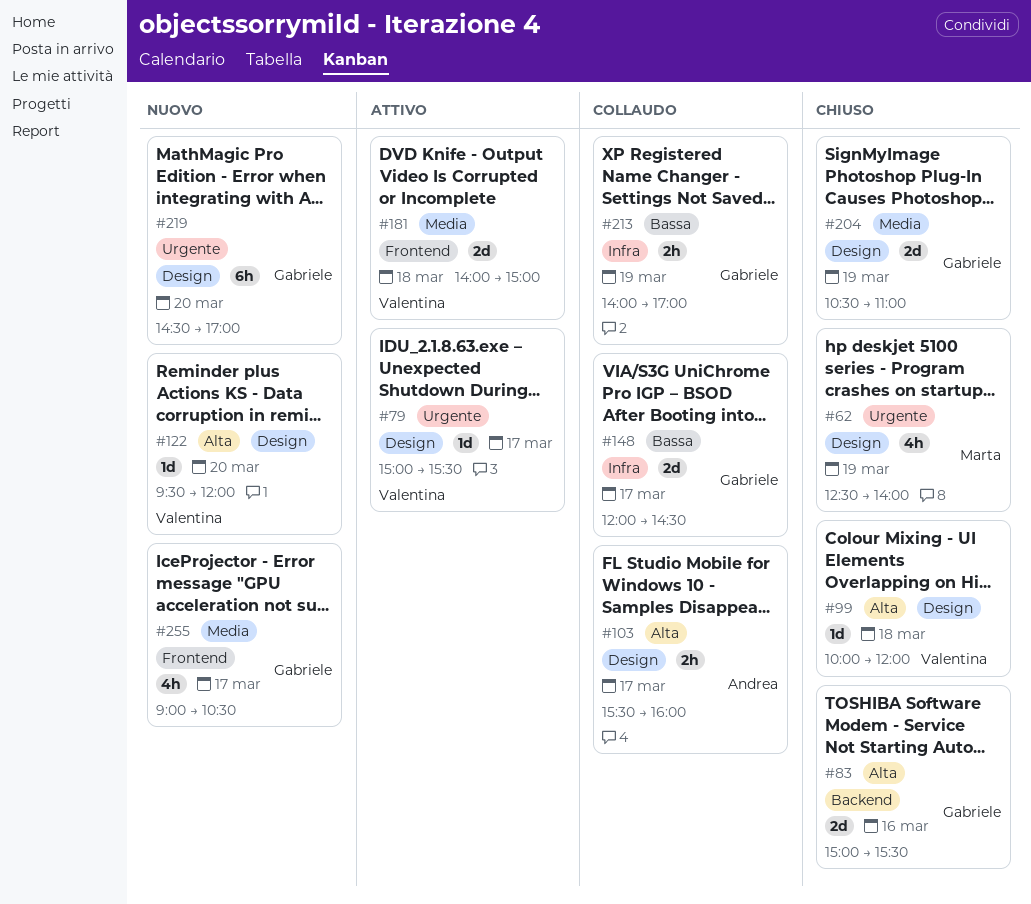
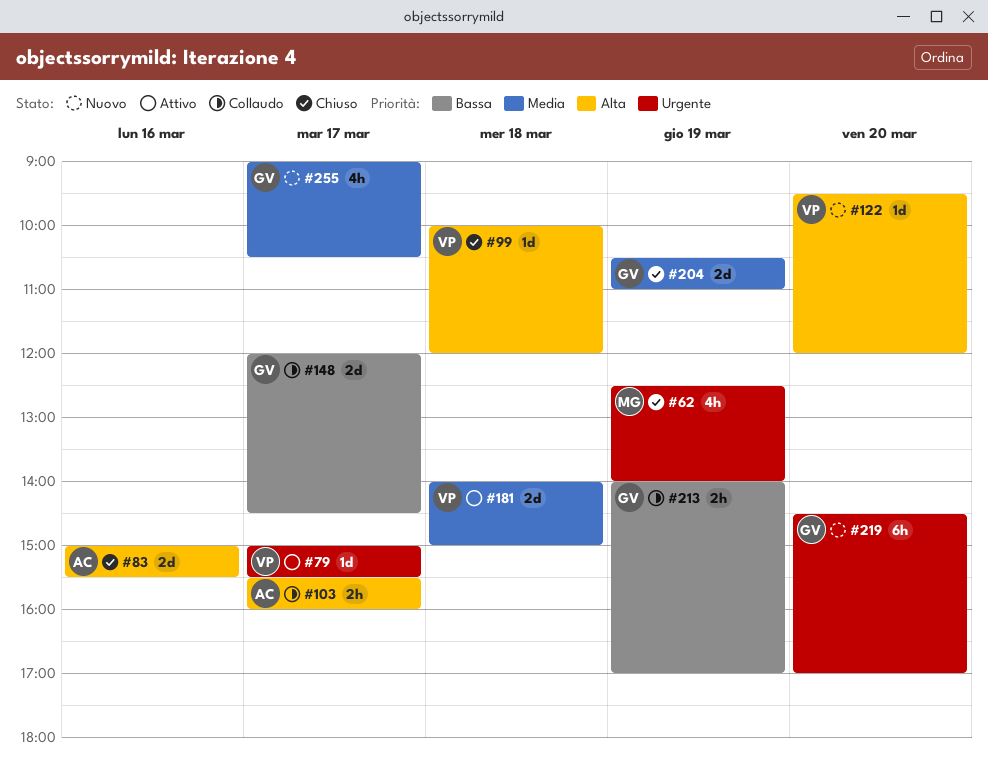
#83, owner: Gabriele -> Andrea

